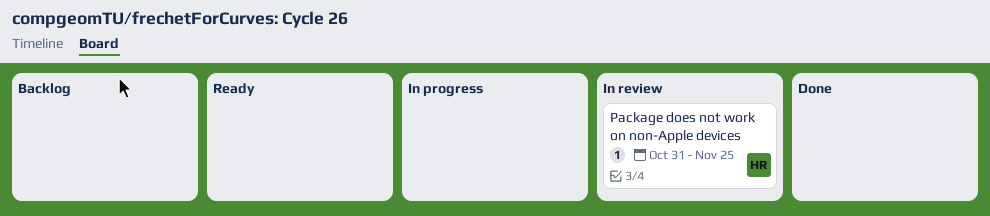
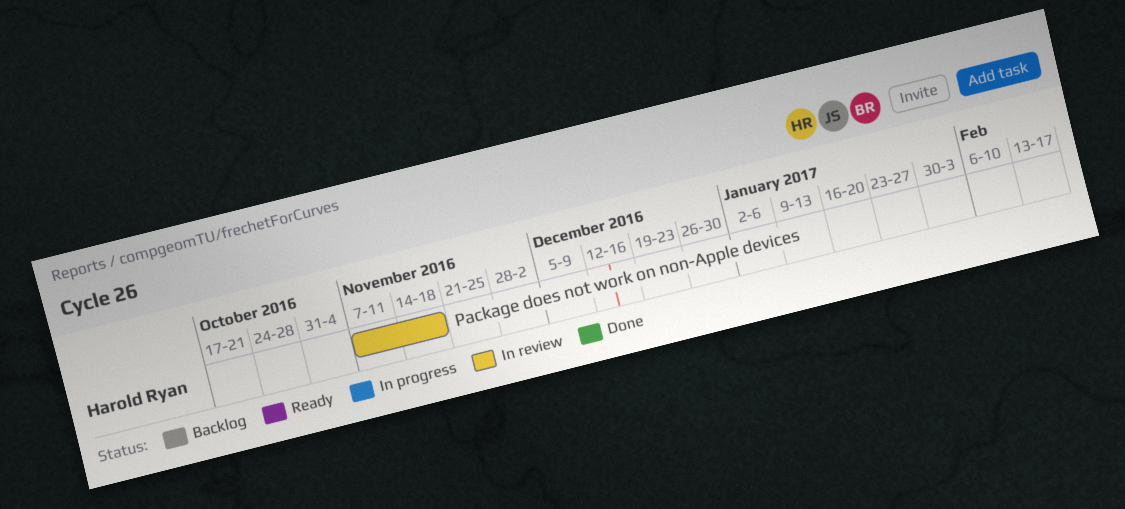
Package does not work on non-Apple devices, start: Oct 31 -> Nov 7
Package does not work on non-Apple devices, due: Nov 25 -> Nov 18

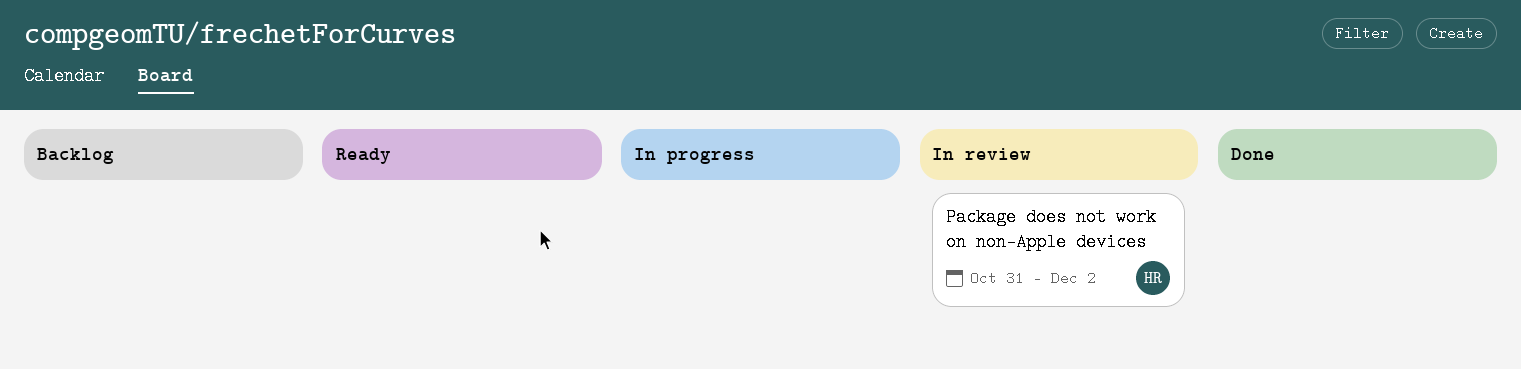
Package does not work on non-Apple devices, start: Nov 7 -> Oct 31
Package does not work on non-Apple devices, due: Nov 18 -> Dec 2

